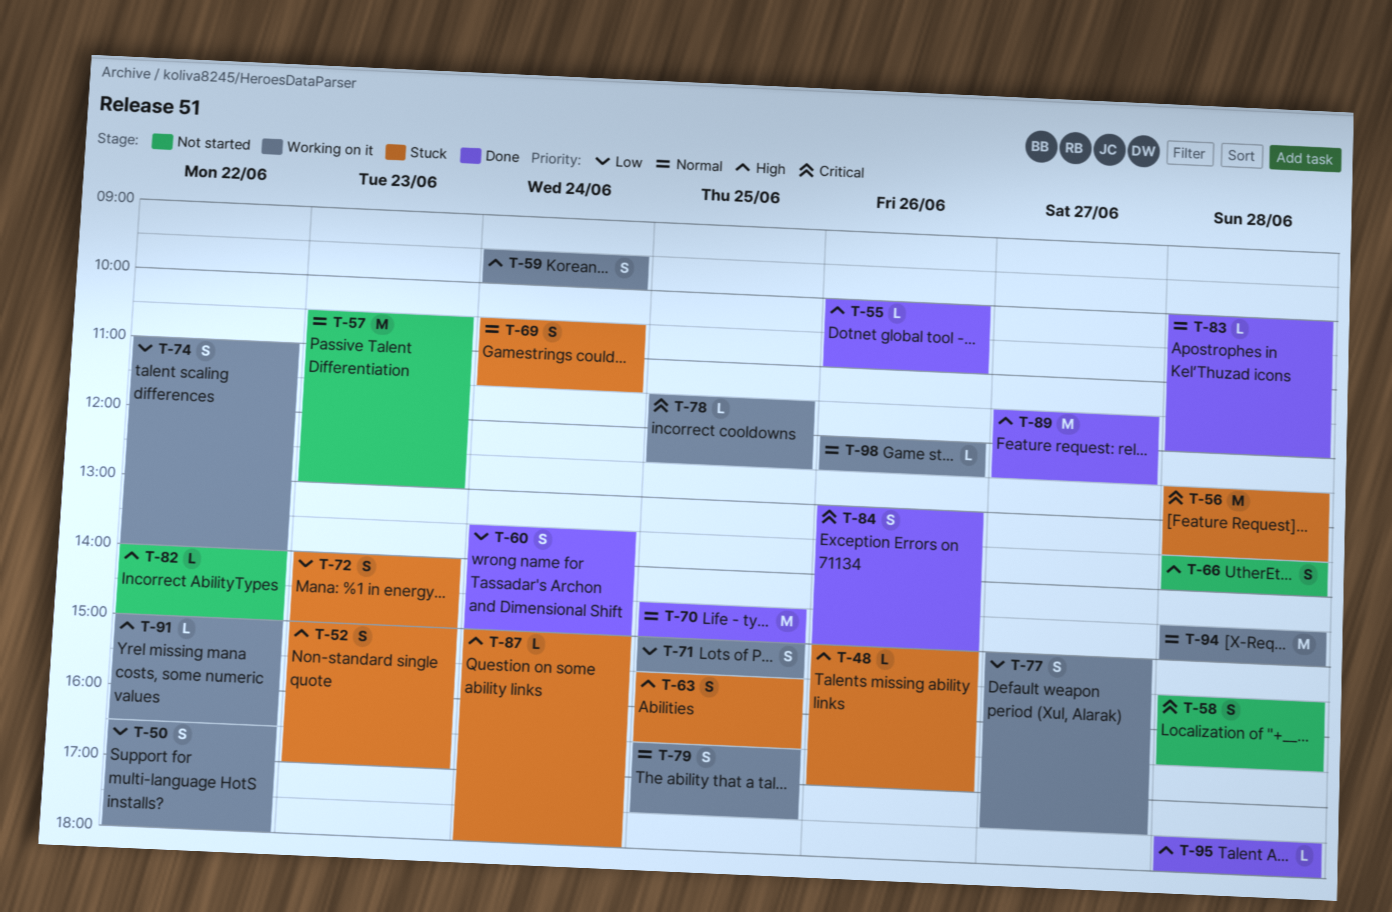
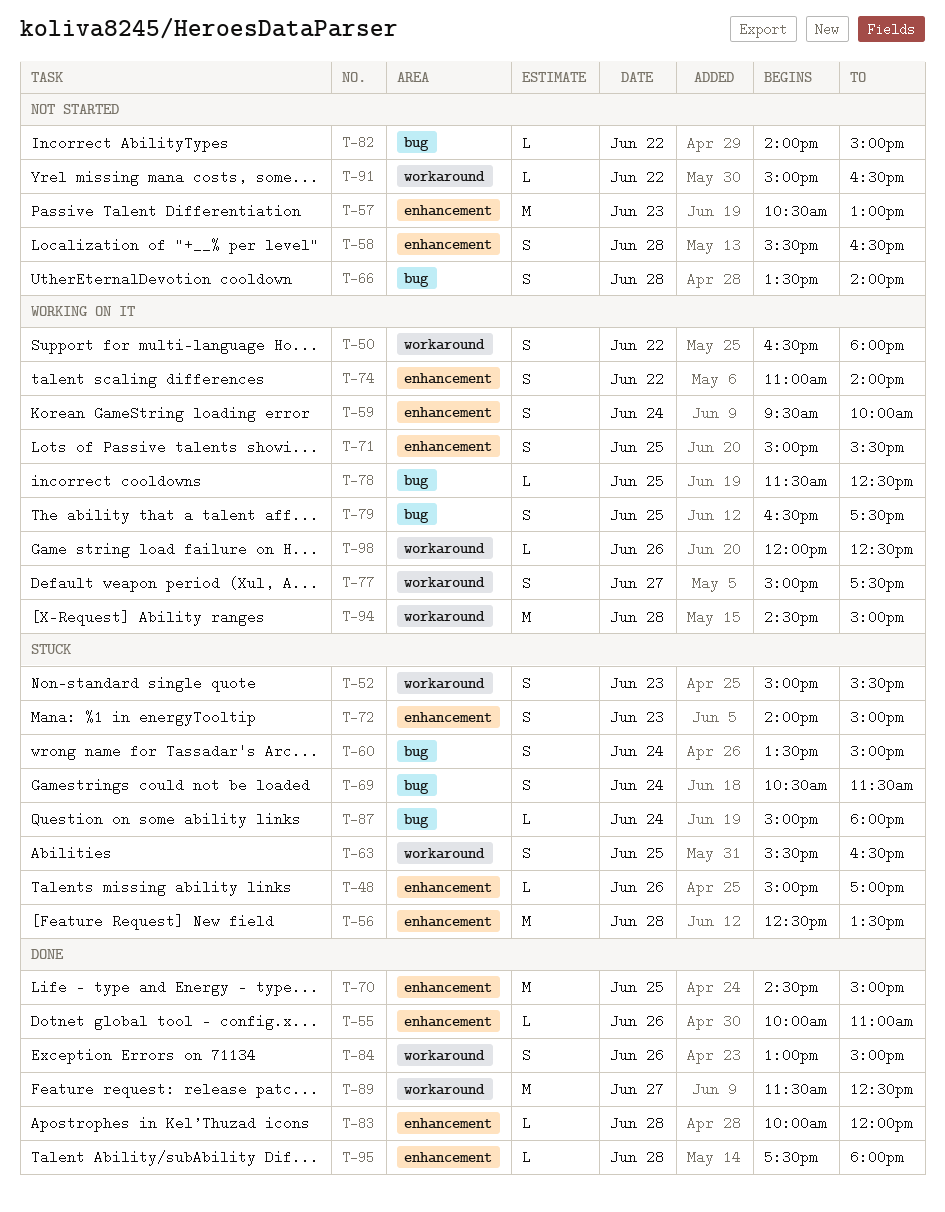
T-52, ends: 17:00 -> 15:30
T-60, status: Done -> Stuck
T-91, status: Working on it -> Not started

